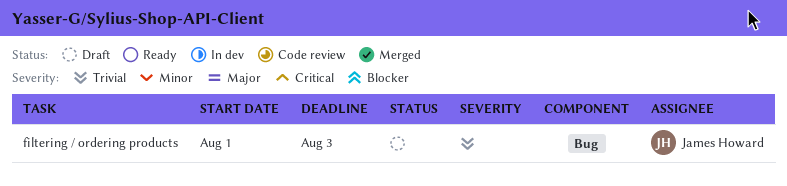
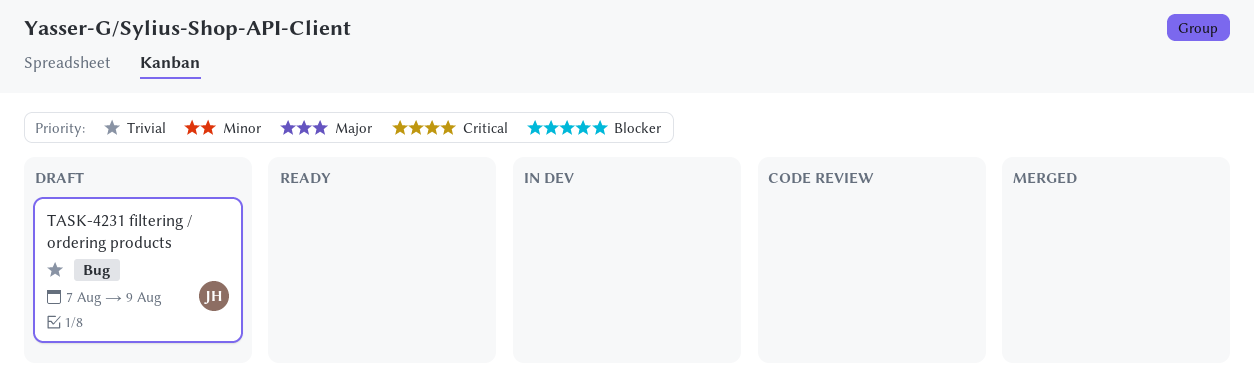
filtering / ordering products, start: Aug 1 -> Aug 7
filtering / ordering products, due: Aug 3 -> Aug 9

